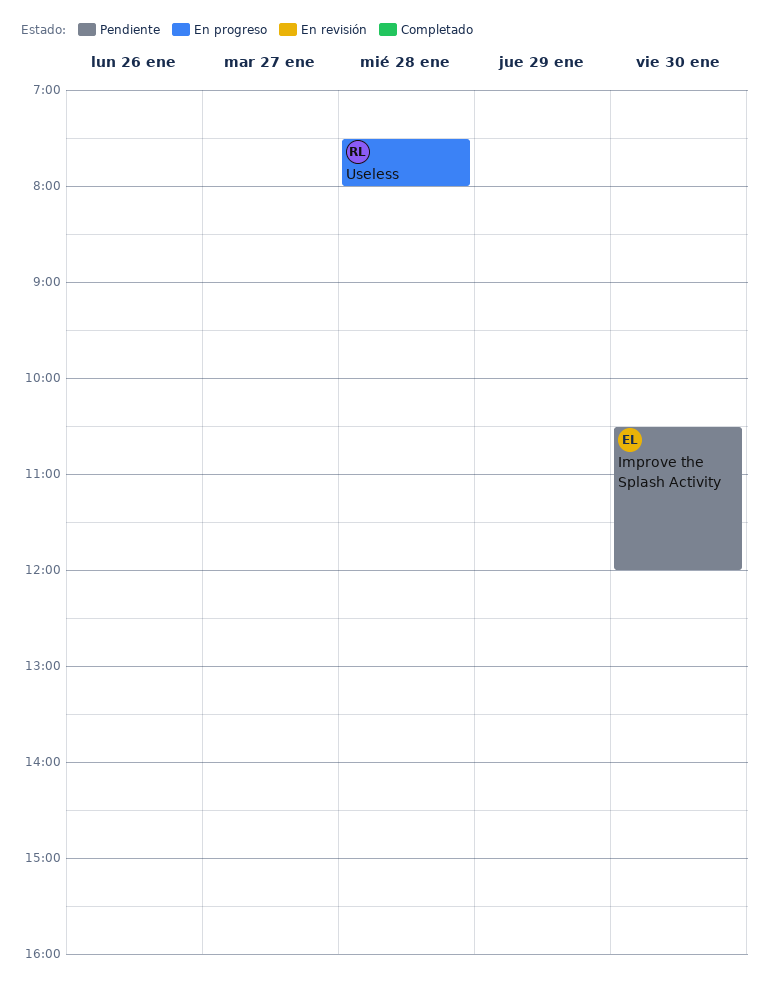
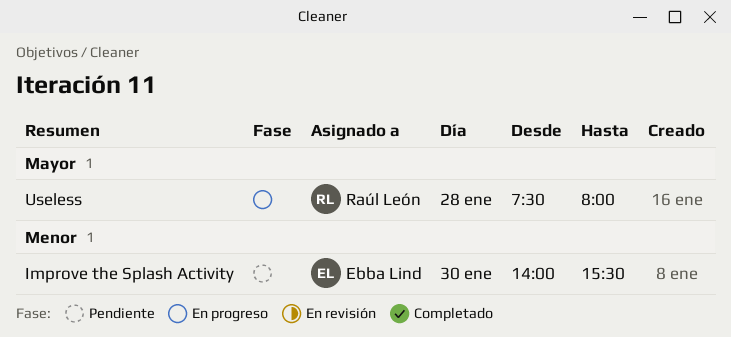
Improve the Splash Activity, begins: 10:30 -> 14:00
Improve the Splash Activity, ends: 12:00 -> 15:30

